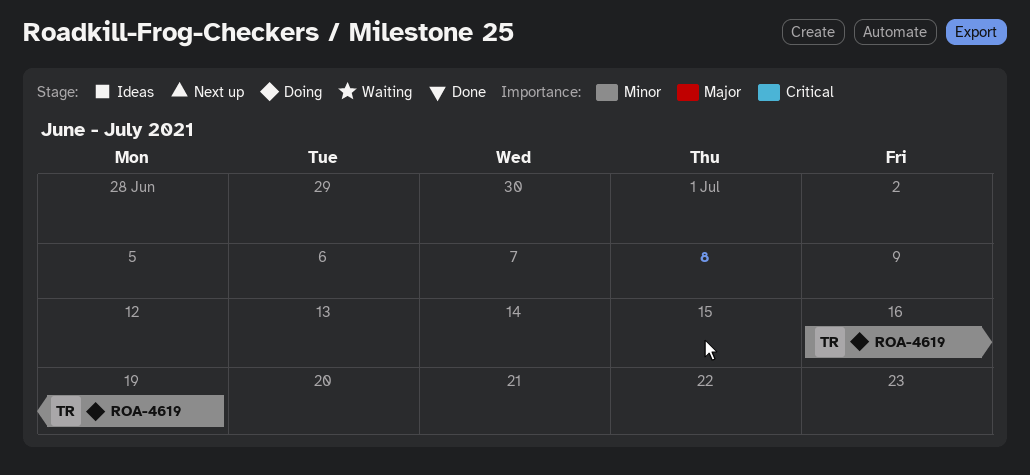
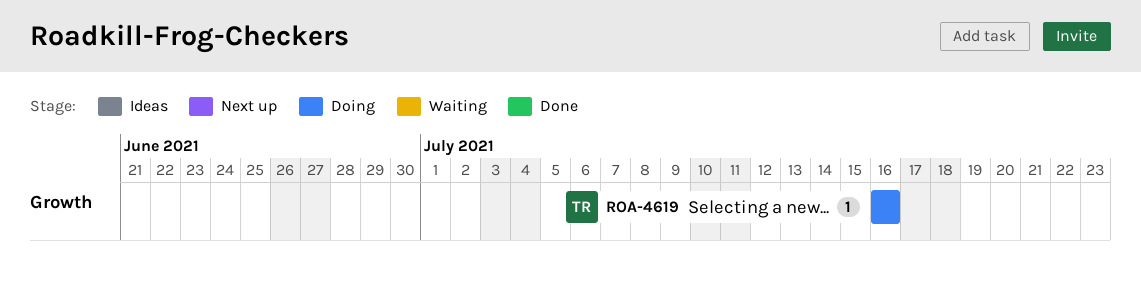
ROA-4619, due: Jul 19 -> Jul 16

